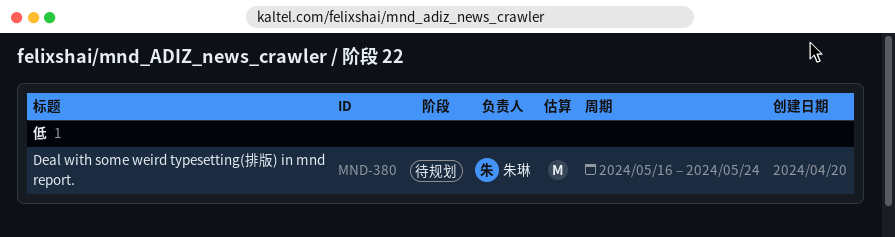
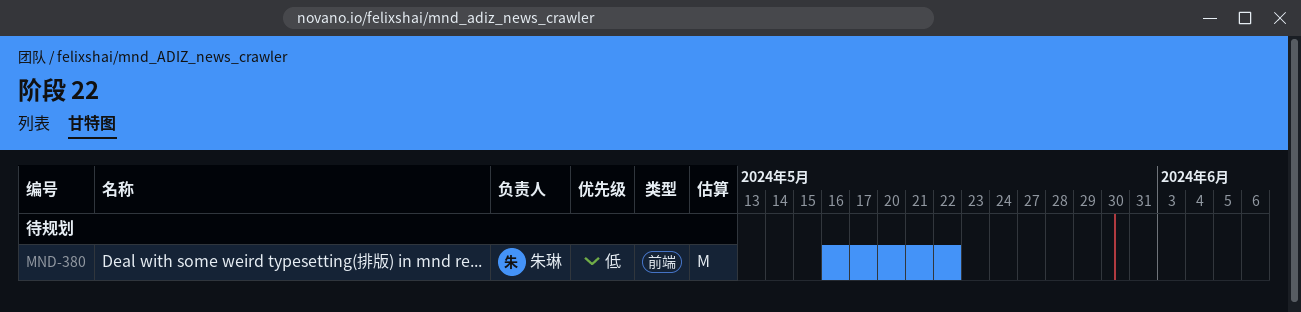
MND-380, due: May 24 -> May 22

